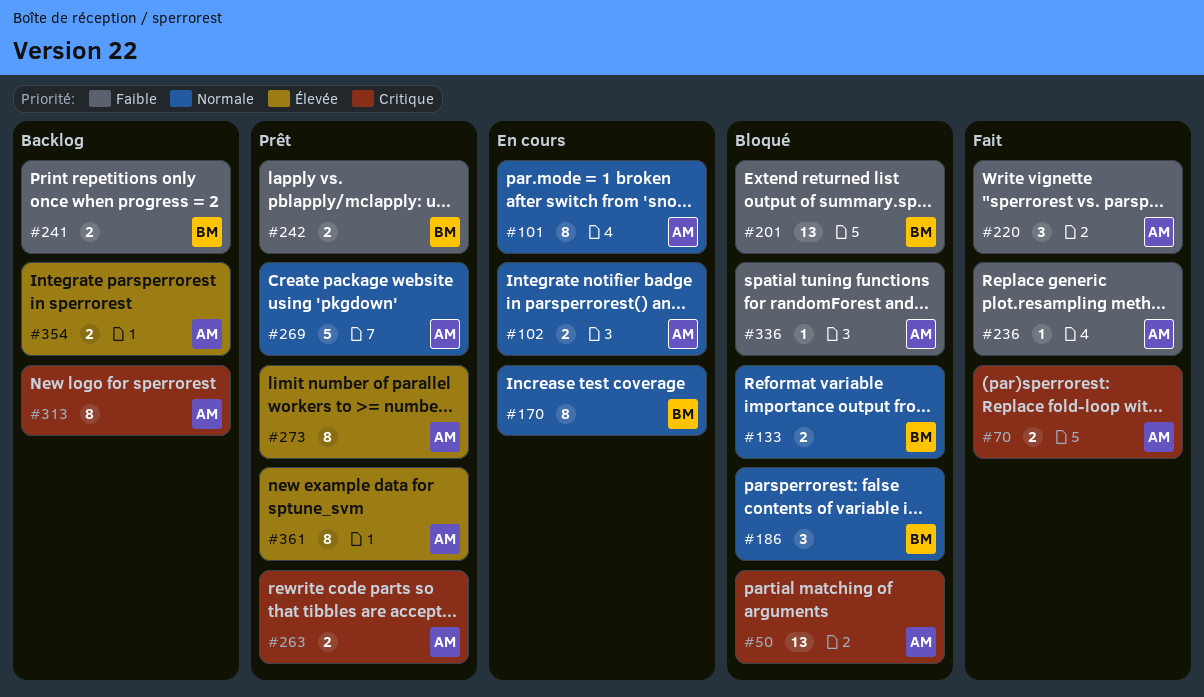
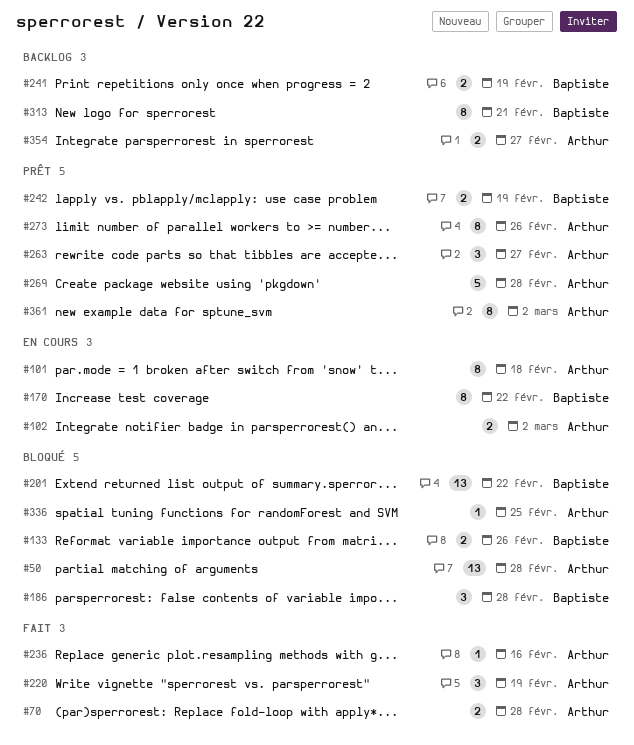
#263, estimate: 2 -> 3
#313, owner: Arthur -> Baptiste

